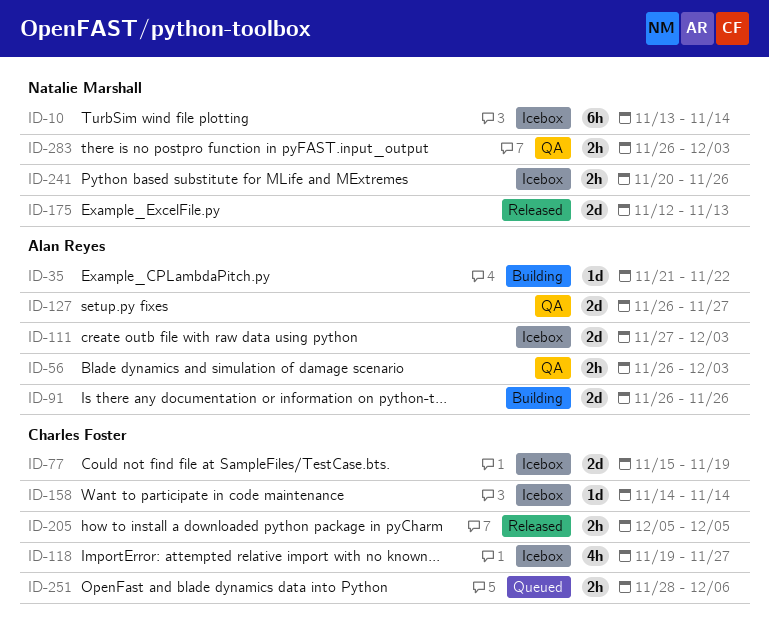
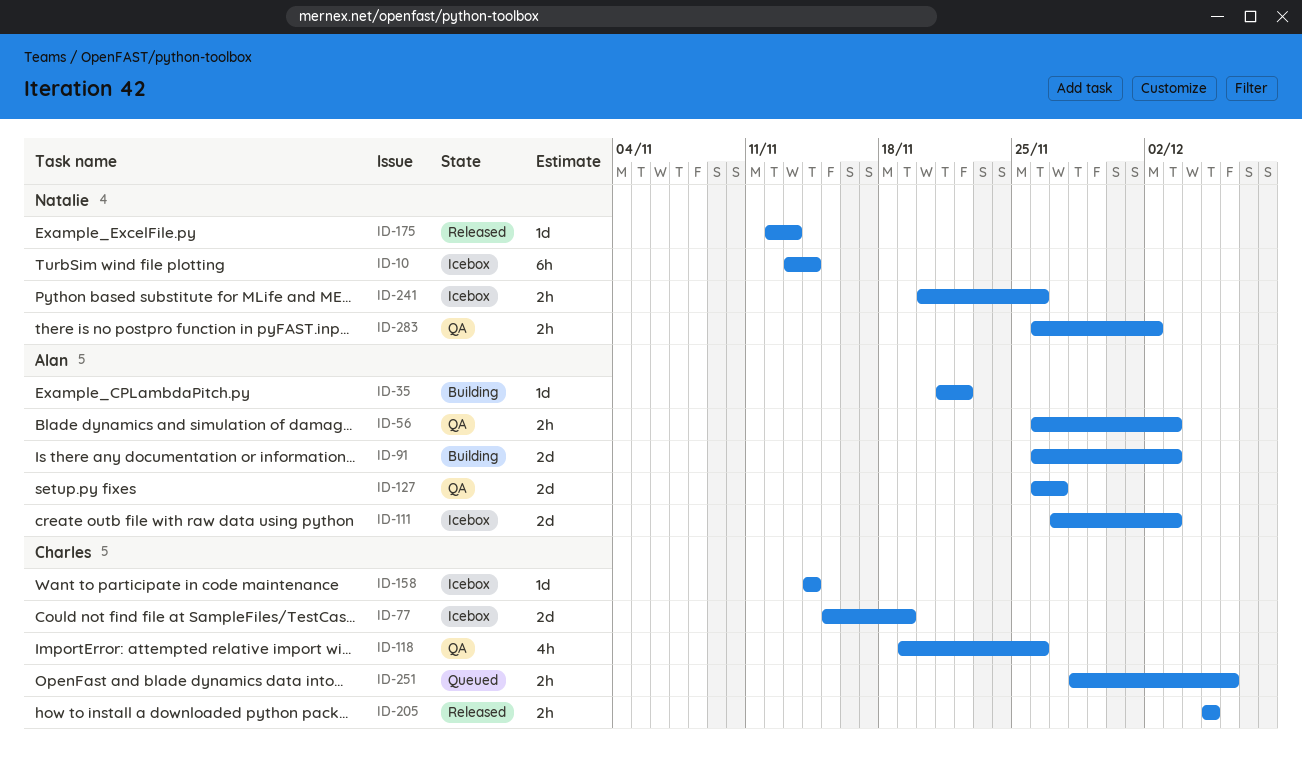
ID-91, due: Nov 26 -> Dec 3
ID-118, status: Icebox -> QA
ID-118, due: Nov 27 -> Nov 26
ID-175, estimate: 2d -> 1d
ID-283, due: Dec 3 -> Dec 2

